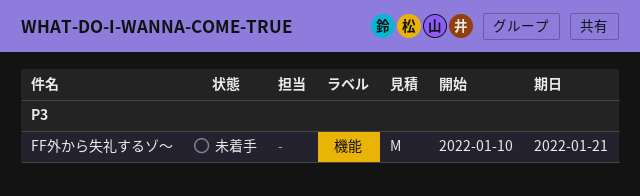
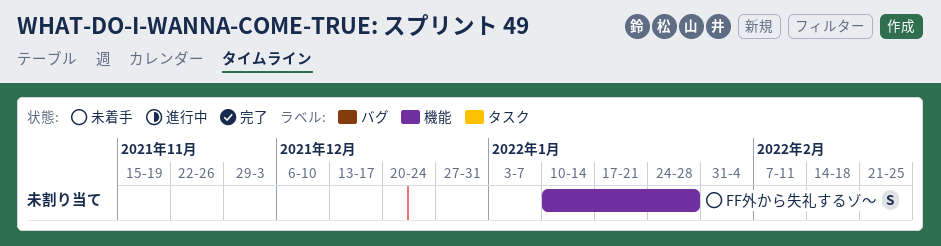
FF外から失礼するゾ〜, estimate: M -> S
FF外から失礼するゾ〜, due: Jan 21 -> Jan 28

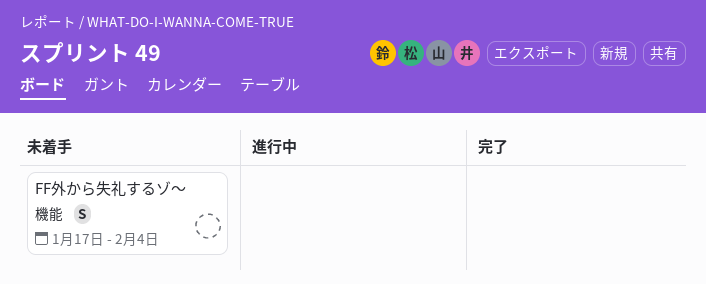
FF外から失礼するゾ〜, start: Jan 10 -> Jan 17
FF外から失礼するゾ〜, due: Jan 28 -> Feb 4

